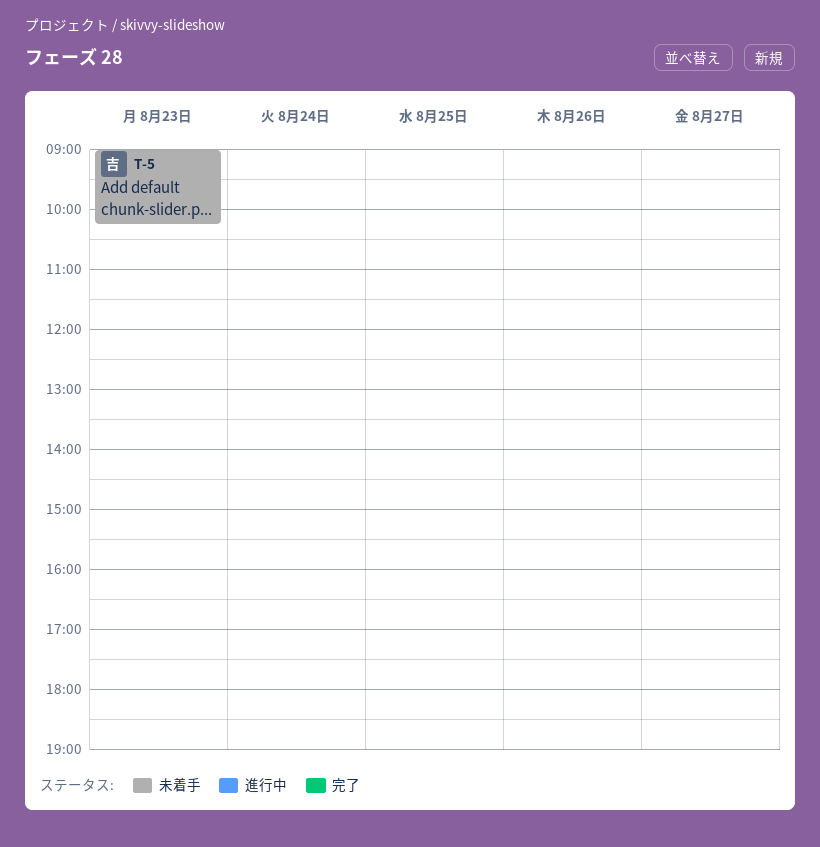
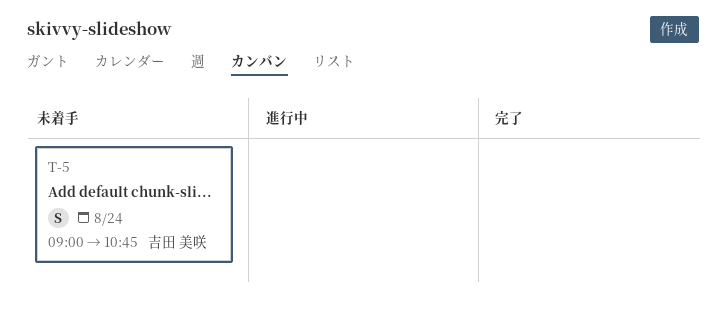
T-5, day: Aug 23 -> Aug 24
T-5, ends: 10:15 -> 10:45

